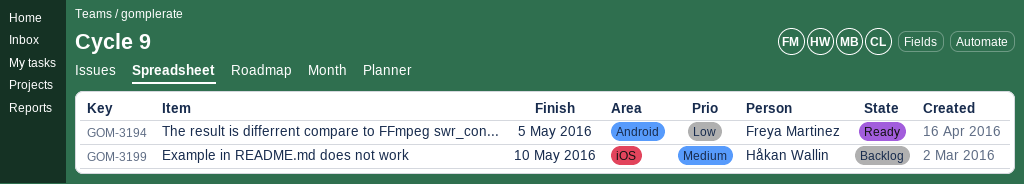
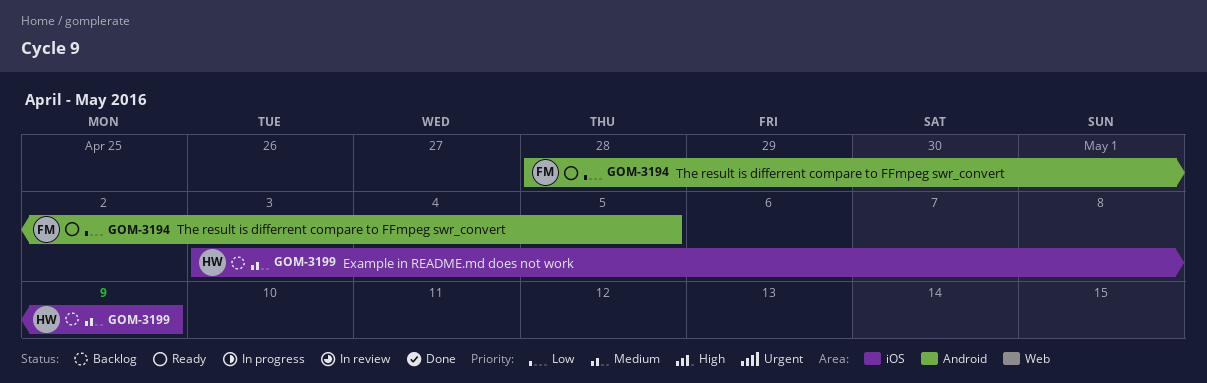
GOM-3199, due: May 10 -> May 9

